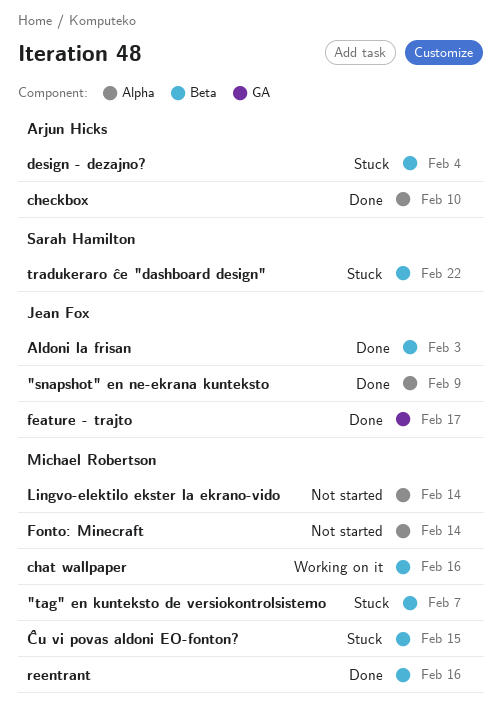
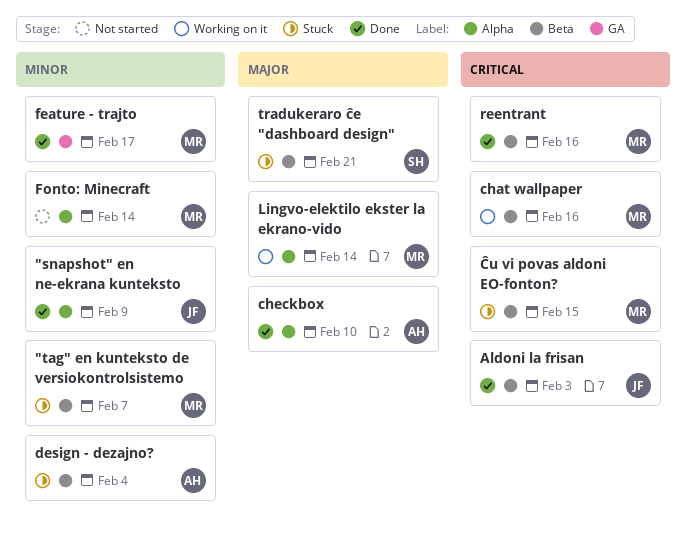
feature - trajto, owner: Jean Fox -> Michael Robertson
Lingvo-elektilo ekster la ekrano-vido, status: Not started -> Working on it
tradukeraro ĉe "dashboard design", due: Feb 22 -> Feb 21

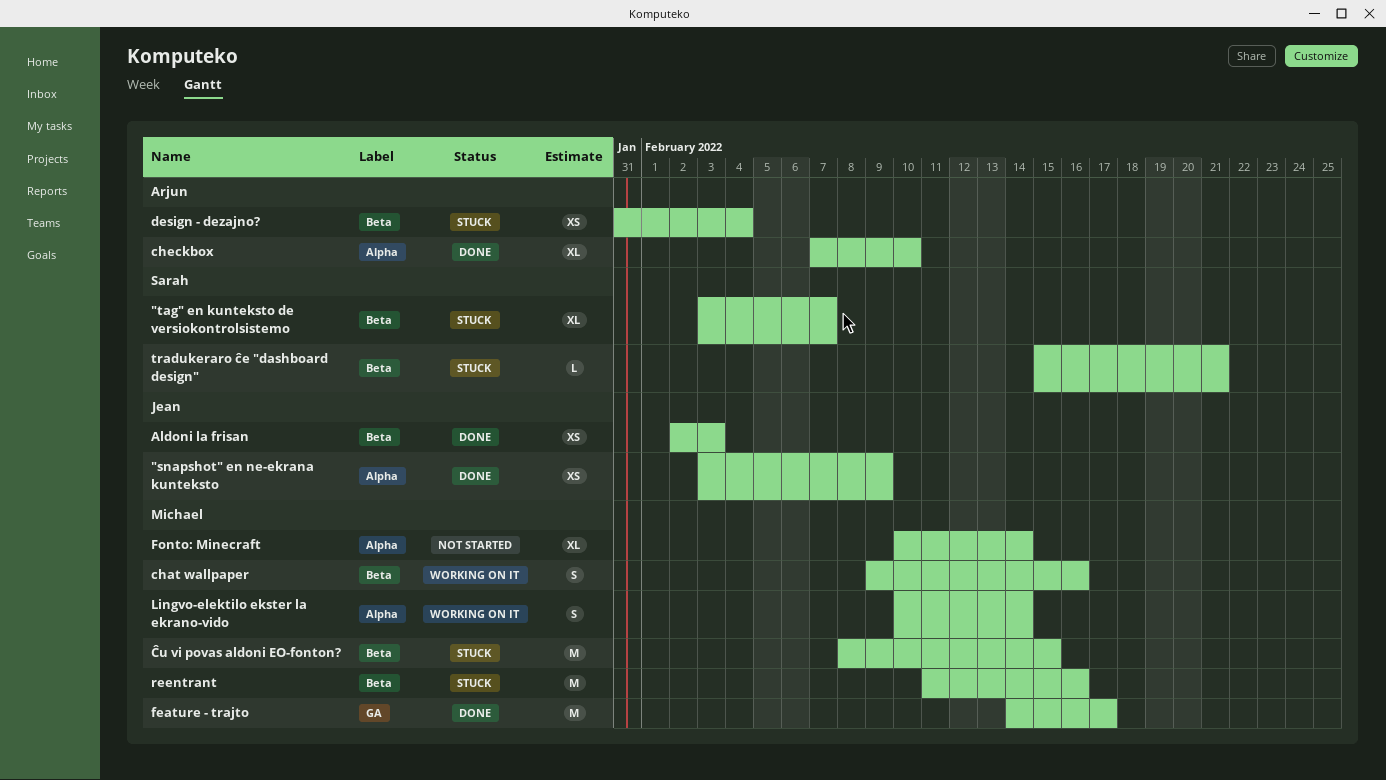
"tag" en kunteksto de versiokontrolsistemo, owner: Michael -> Sarah
reentrant, status: Done -> Stuck

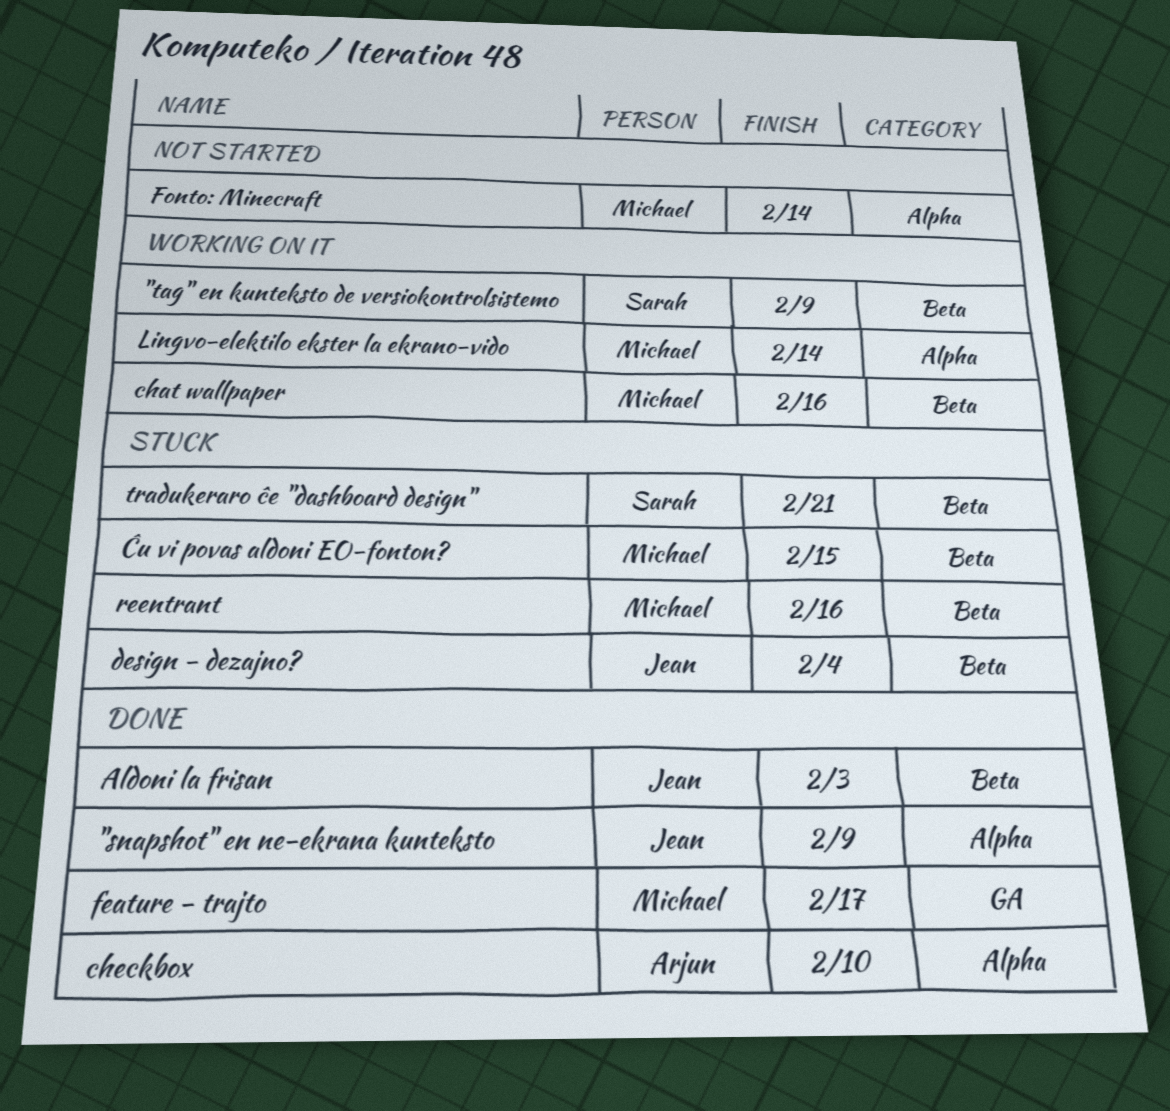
"tag" en kunteksto de versiokontrolsistemo, status: Stuck -> Working on it
"tag" en kunteksto de versiokontrolsistemo, due: Feb 7 -> Feb 9
design - dezajno?, owner: Arjun -> Jean

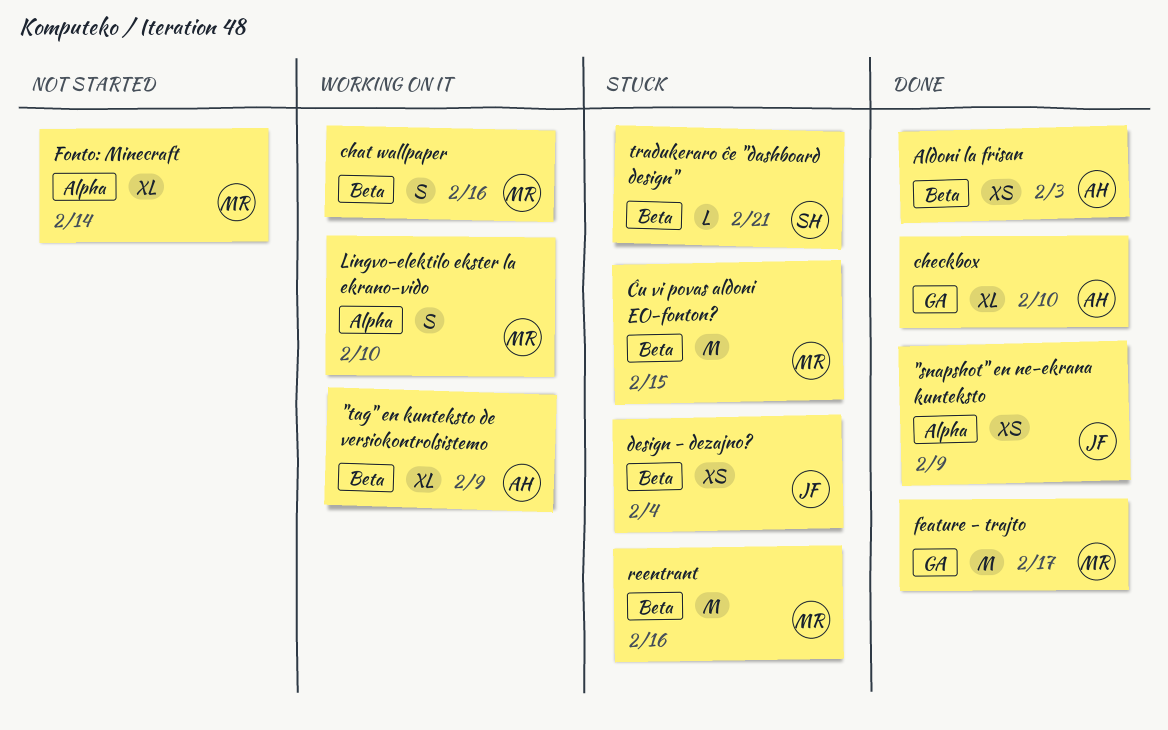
"tag" en kunteksto de versiokontrolsistemo, owner: Sarah -> Arjun
Aldoni la frisan, owner: Jean -> Arjun
checkbox, label: Alpha -> GA
Lingvo-elektilo ekster la ekrano-vido, due: Feb 14 -> Feb 10

